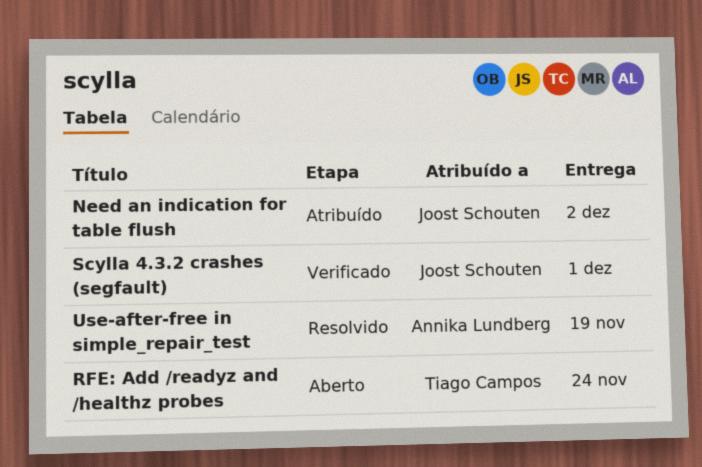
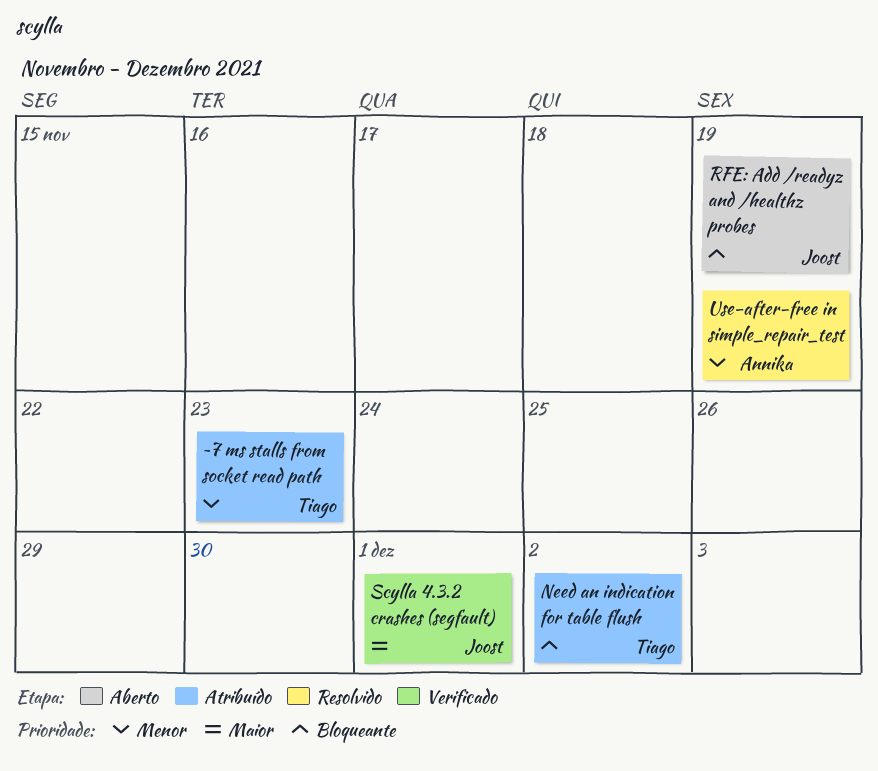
Need an indication for table flush, owner: Joost Schouten -> Tiago Campos
RFE: Add /readyz and /healthz probes, owner: Tiago Campos -> Joost Schouten
RFE: Add /readyz and /healthz probes, due: Nov 24 -> Nov 19
~7 ms stalls from socket read path: none -> present

